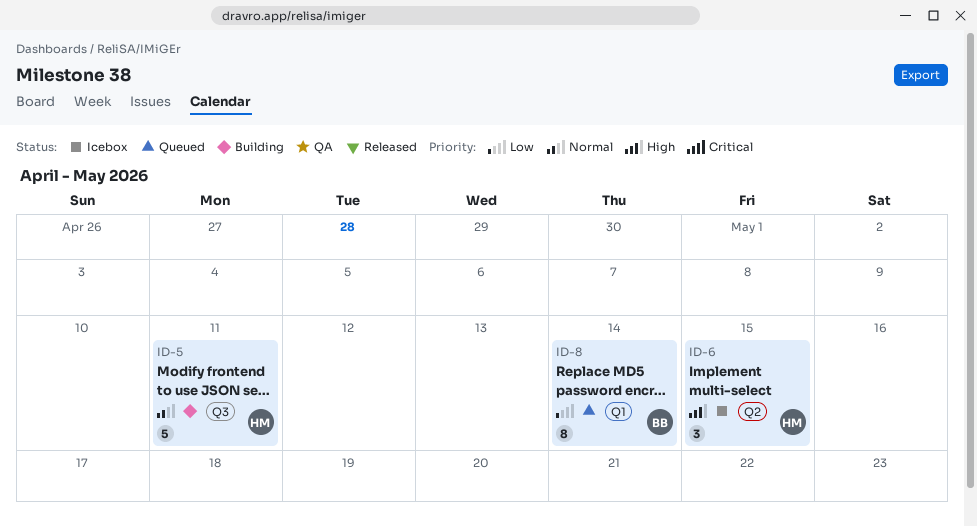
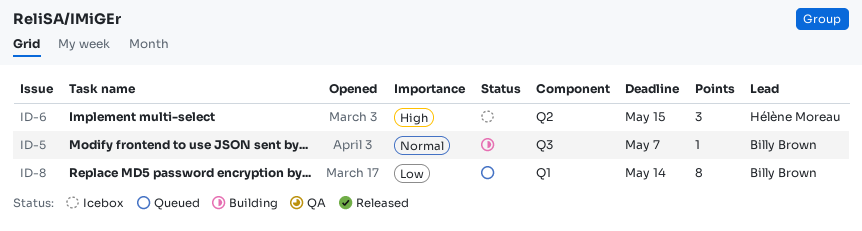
ID-5, owner: Hélène Moreau -> Billy Brown
ID-5, estimate: 5 -> 1
ID-5, due: May 11 -> May 7

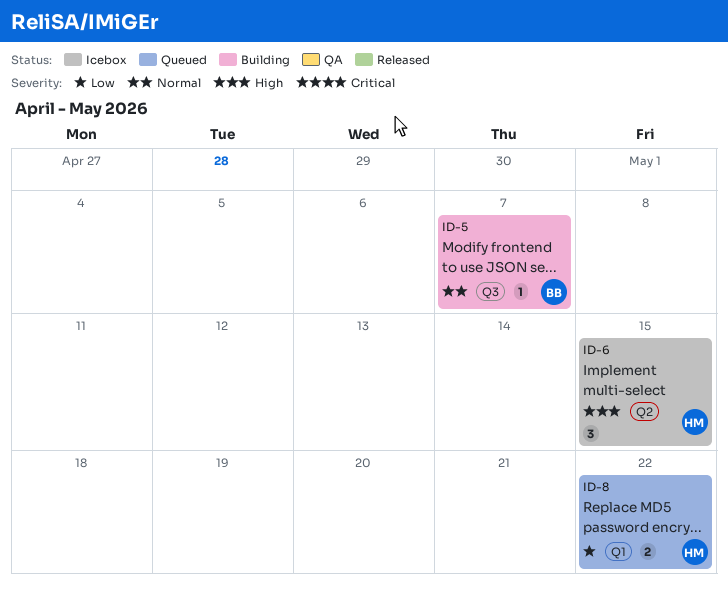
ID-8, owner: Billy Brown -> Hélène Moreau
ID-8, estimate: 8 -> 2
ID-8, due: May 14 -> May 22

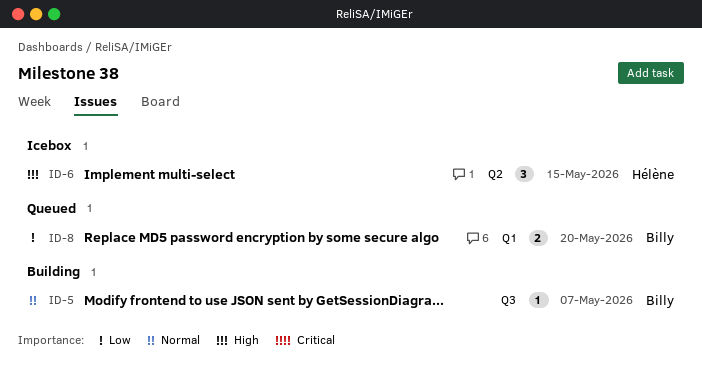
ID-8, owner: Hélène -> Billy
ID-8, due: May 22 -> May 20

